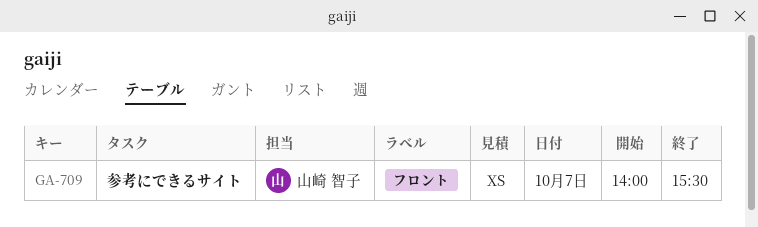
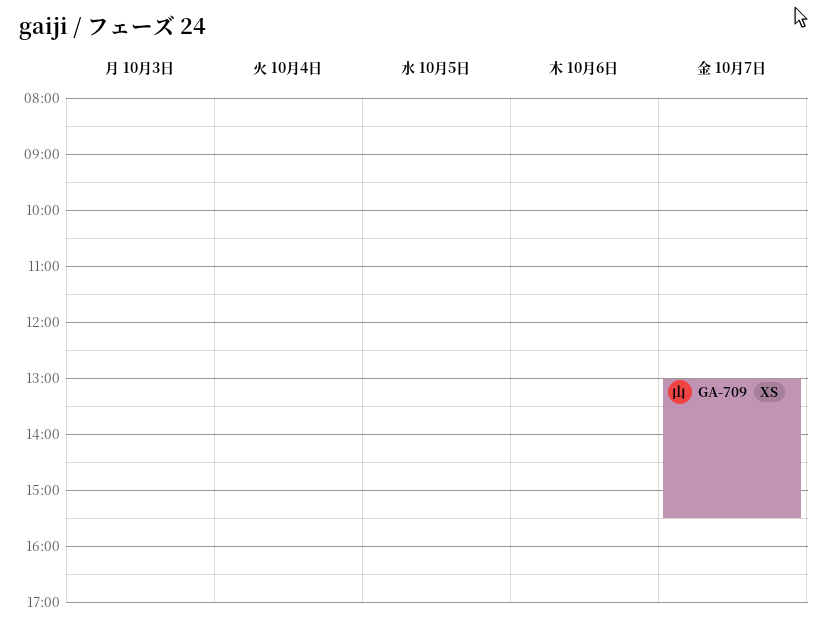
GA-709, begins: 14:00 -> 13:00

